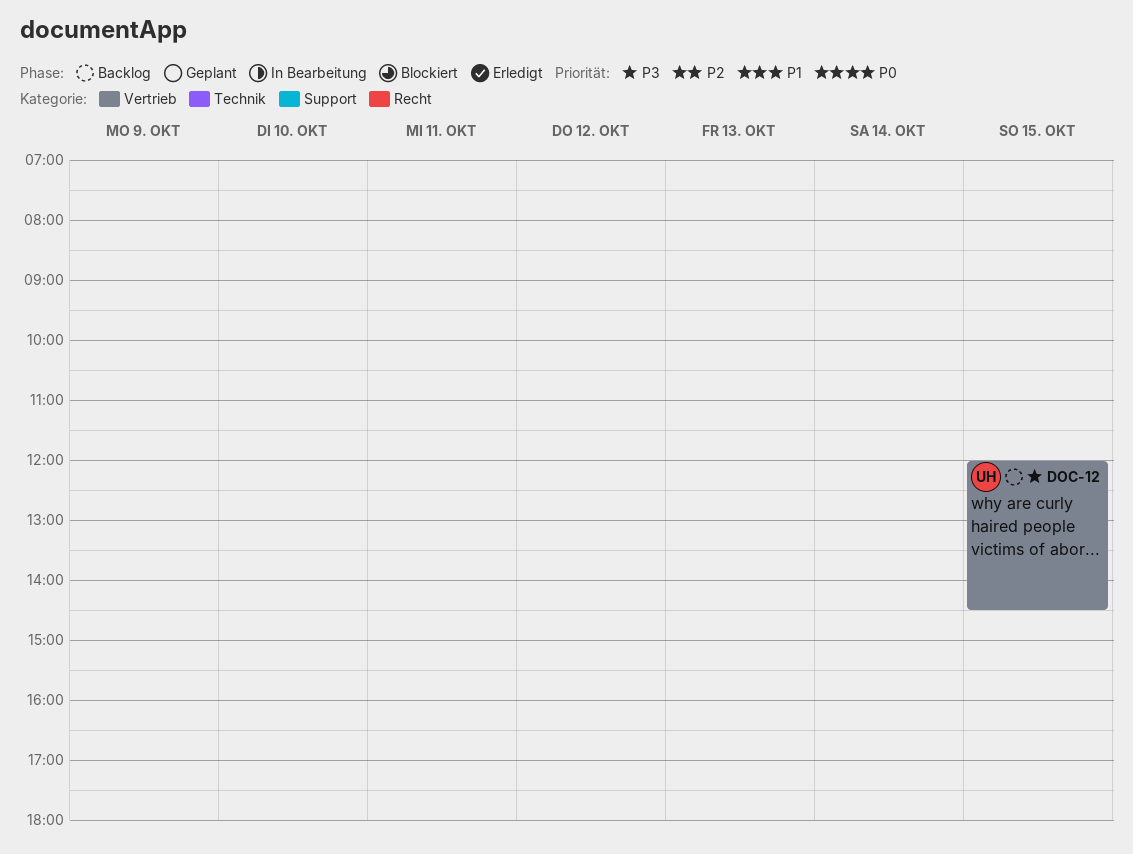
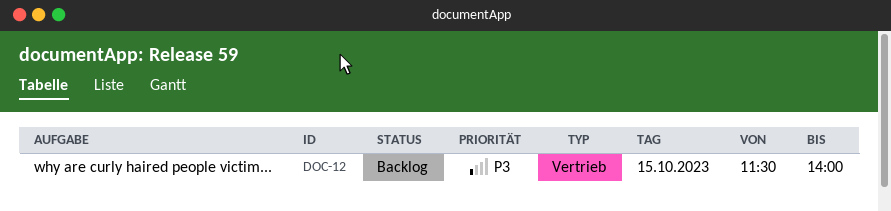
DOC-12, begins: 12:00 -> 11:30
DOC-12, ends: 14:30 -> 14:00

